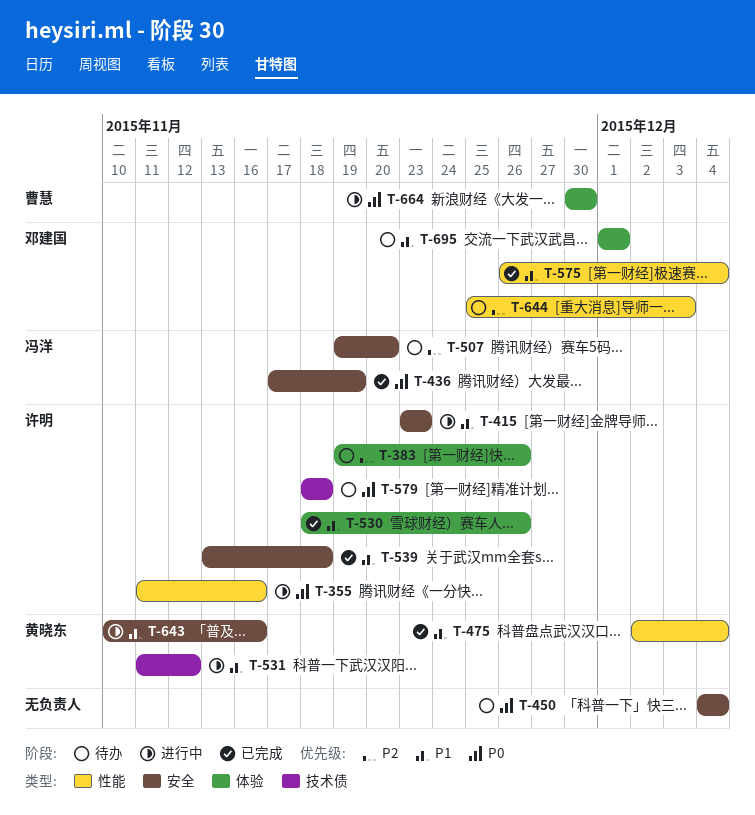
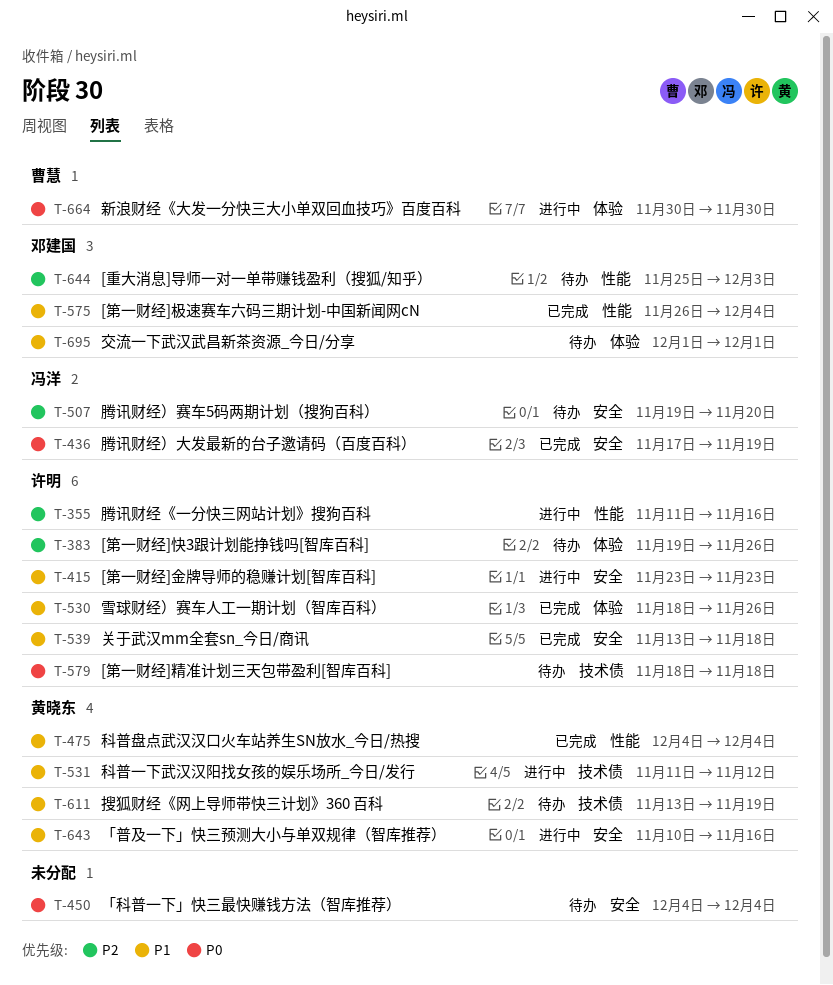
T-355, priority: P0 -> P2
T-475, start: Dec 2 -> Dec 4
T-611: none -> present

